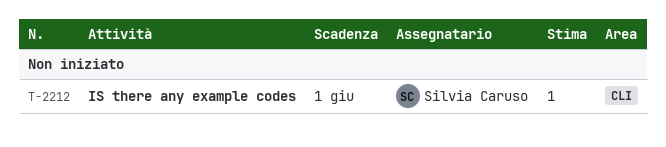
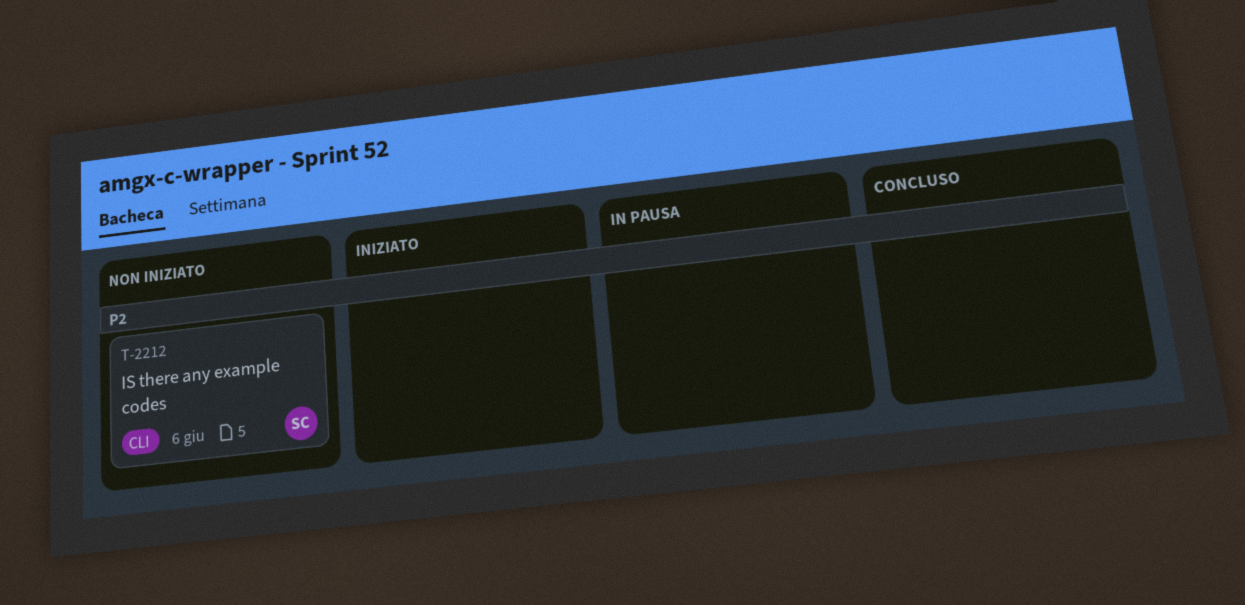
T-2212, due: Jun 1 -> Jun 6

